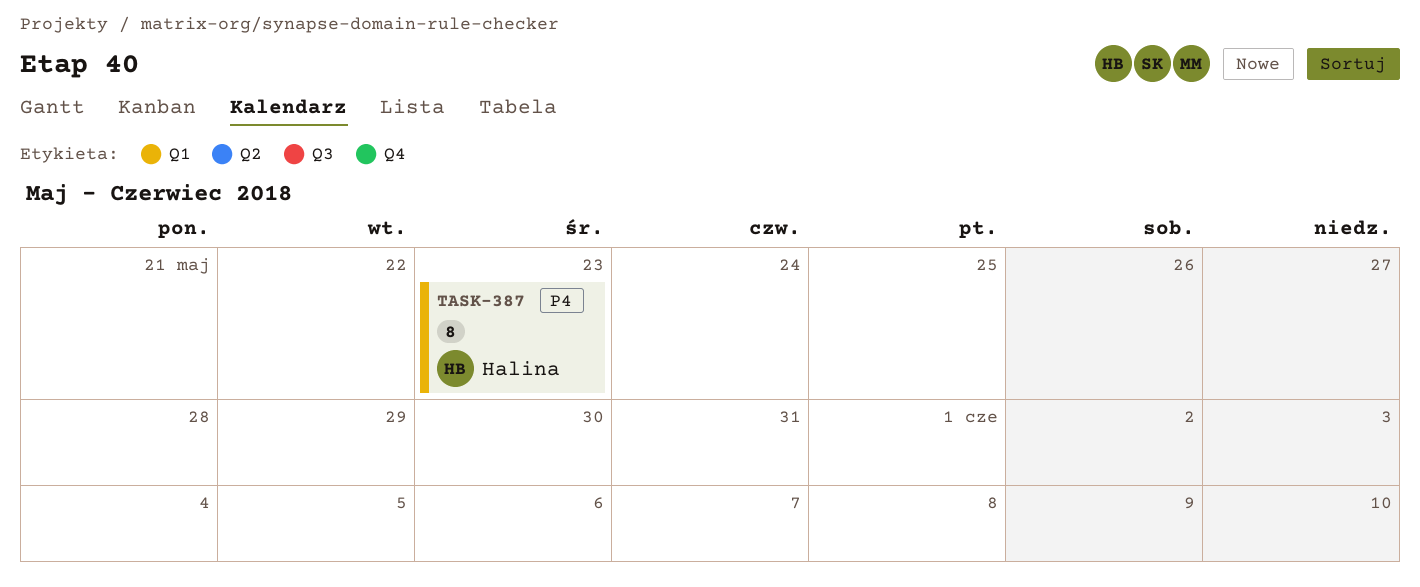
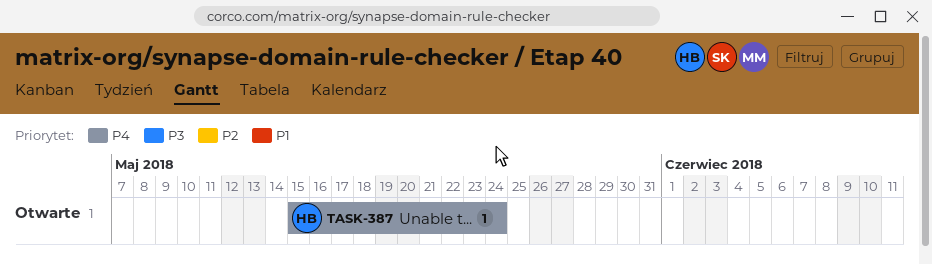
TASK-387, estimate: 8 -> 1
TASK-387, due: May 23 -> May 24

